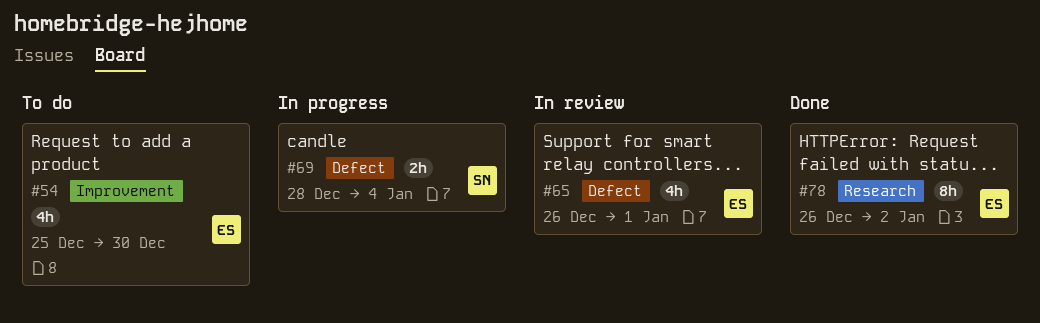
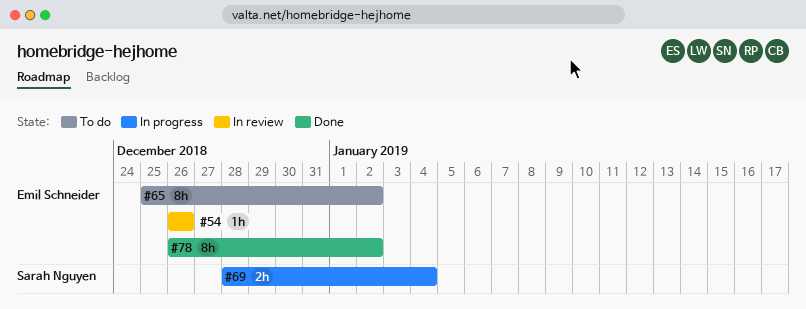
#54, status: To do -> In review
#54, estimate: 4h -> 1h
#54, start: Dec 25 -> Dec 26
#54, due: Dec 30 -> Dec 26
#65, status: In review -> To do
#65, estimate: 4h -> 8h
#65, start: Dec 26 -> Dec 25
#65, due: Jan 1 -> Jan 2

